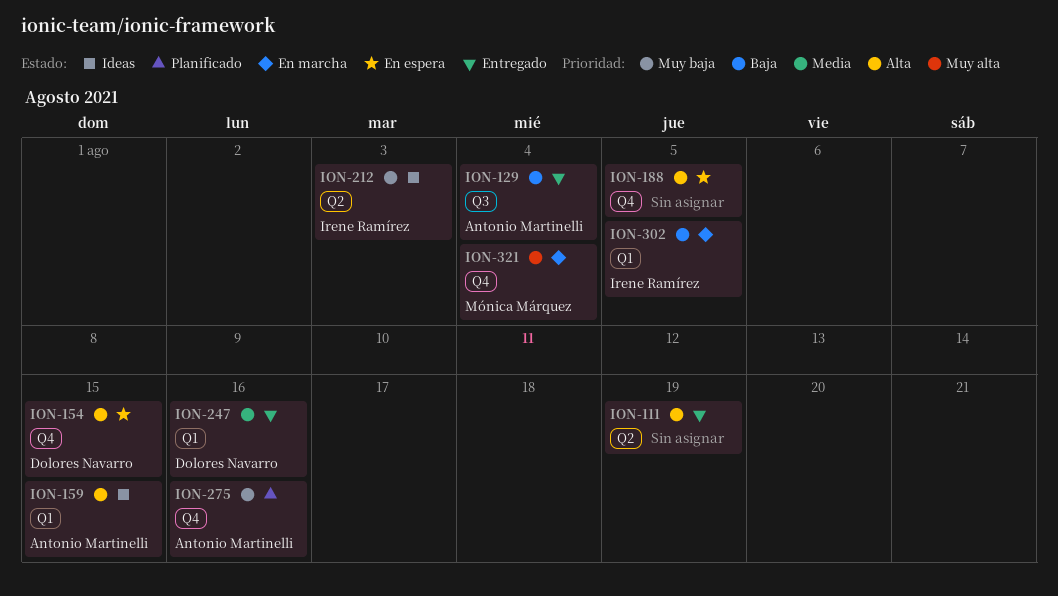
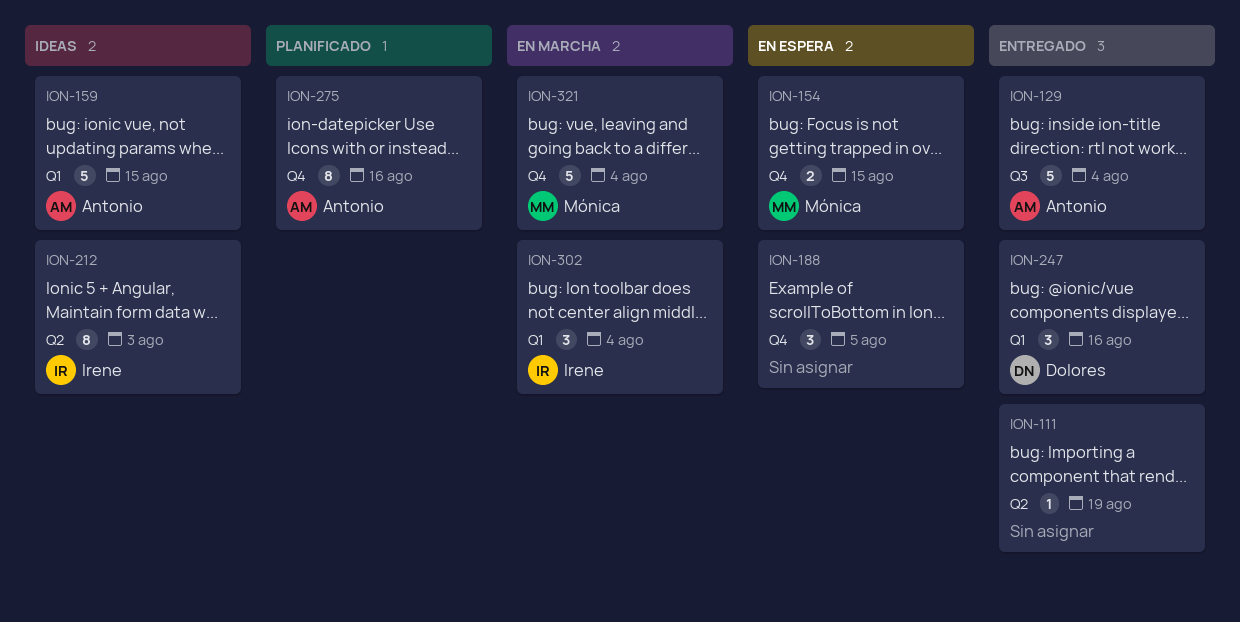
ION-154, owner: Dolores Navarro -> Mónica Márquez
ION-302, due: Aug 5 -> Aug 4

